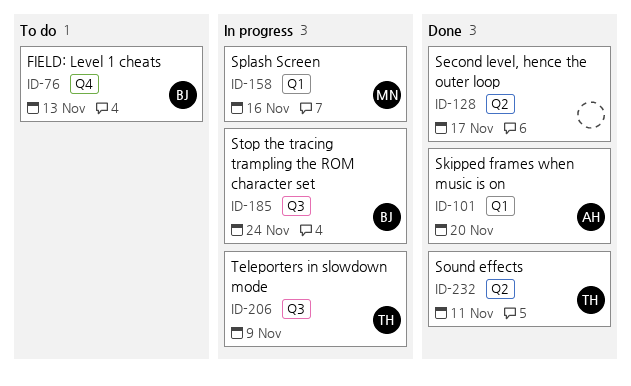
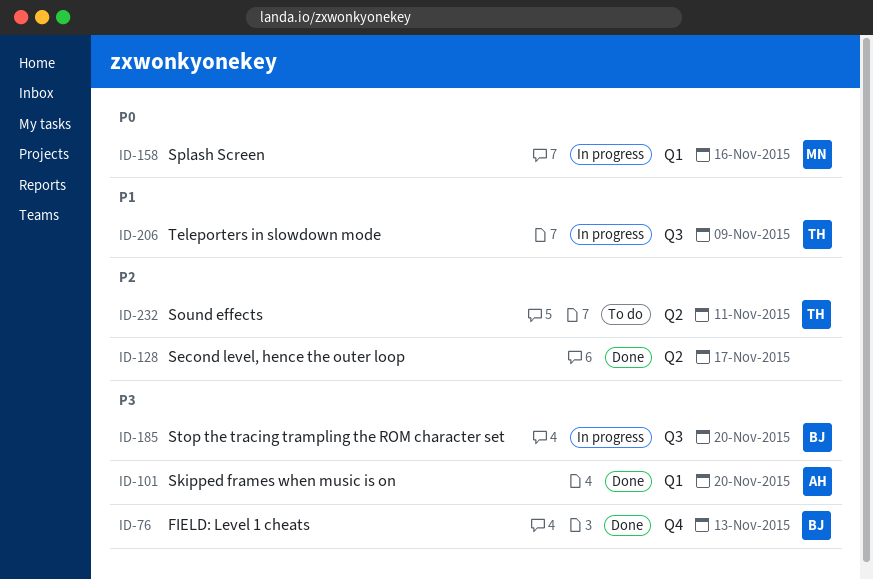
ID-76, status: To do -> Done
ID-185, due: Nov 24 -> Nov 20
ID-232, status: Done -> To do

